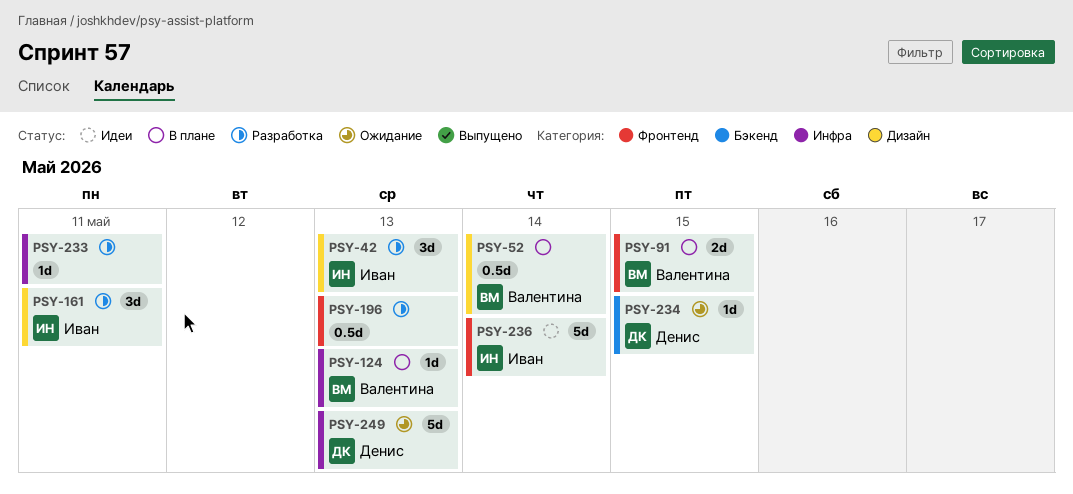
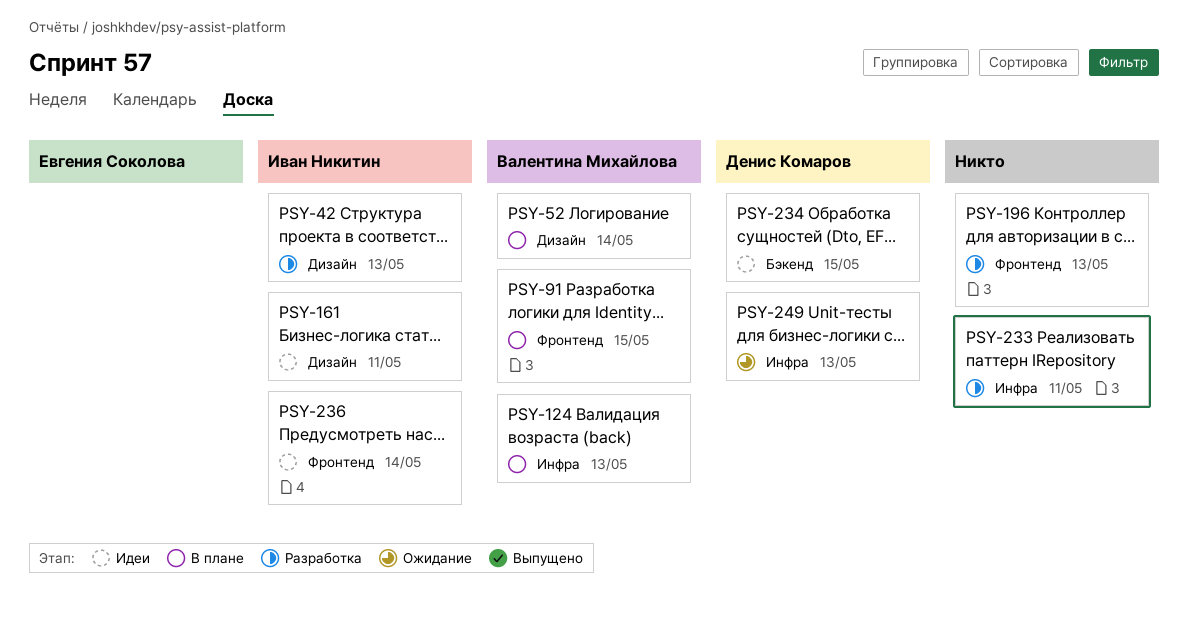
PSY-161, status: Разработка -> Идеи
PSY-234, status: Ожидание -> Идеи

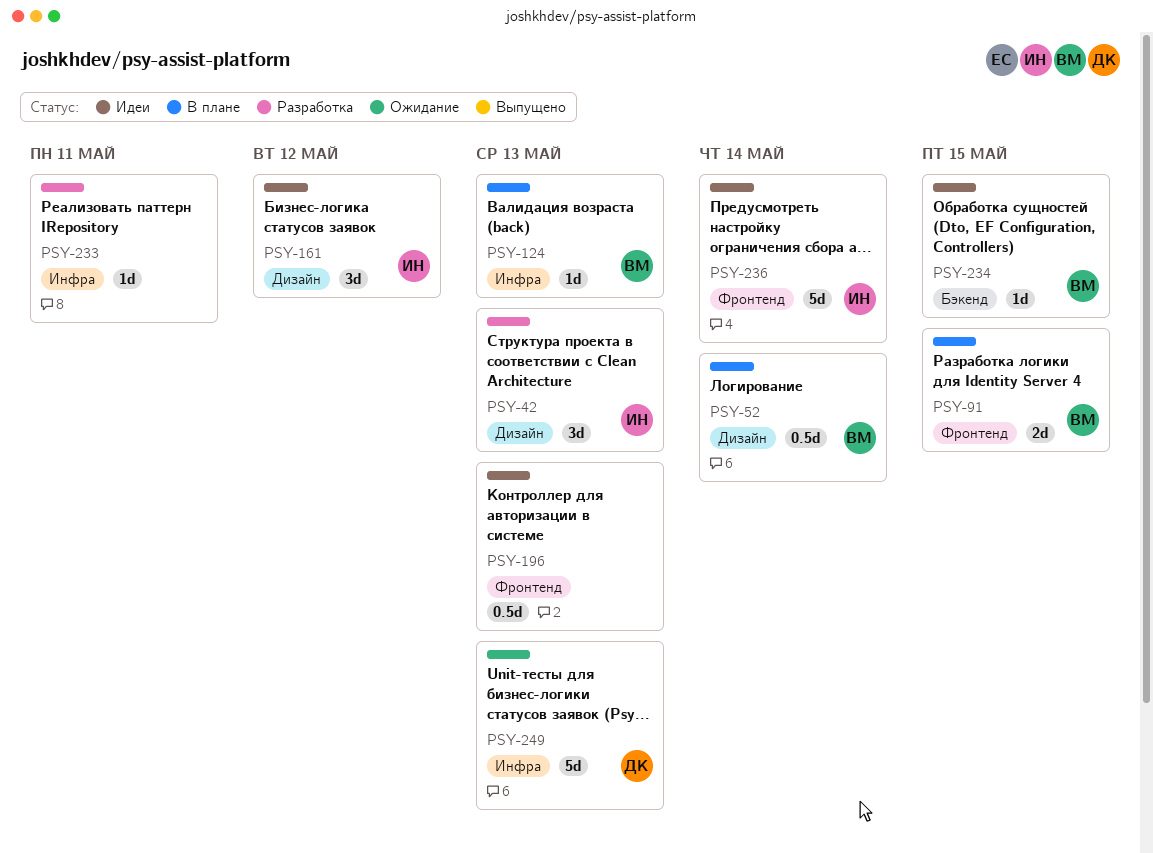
PSY-161, due: May 11 -> May 12
PSY-196, status: Разработка -> Идеи
PSY-234, owner: Денис Комаров -> Валентина Михайлова

